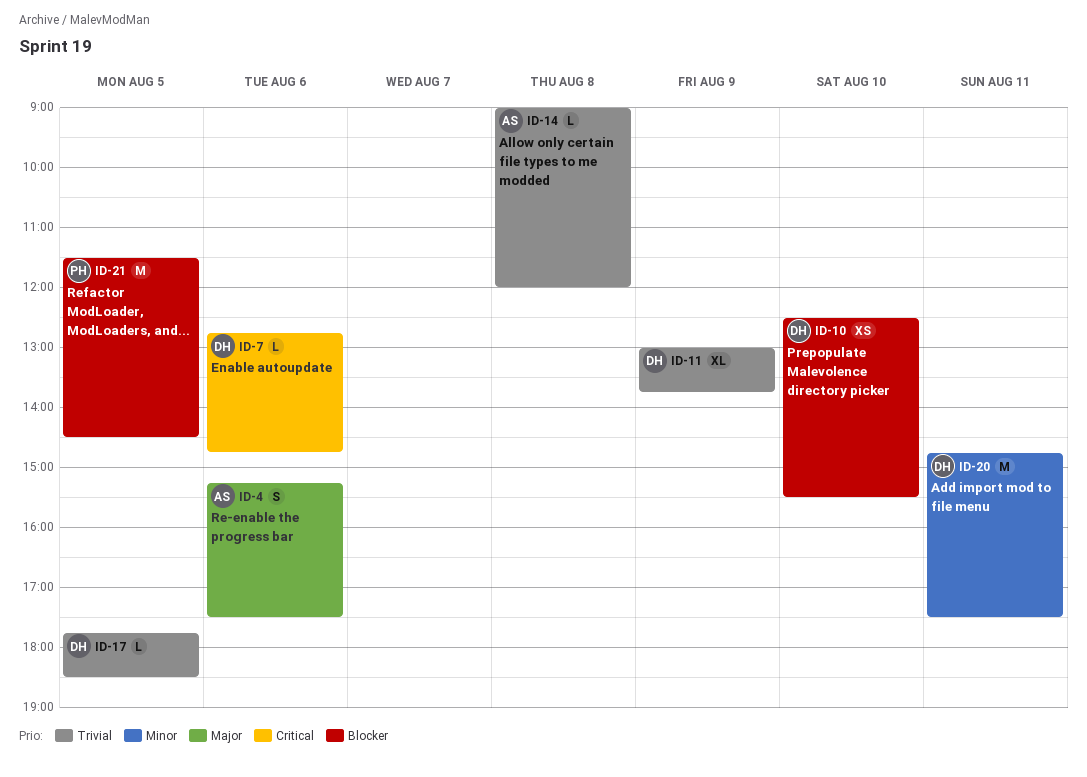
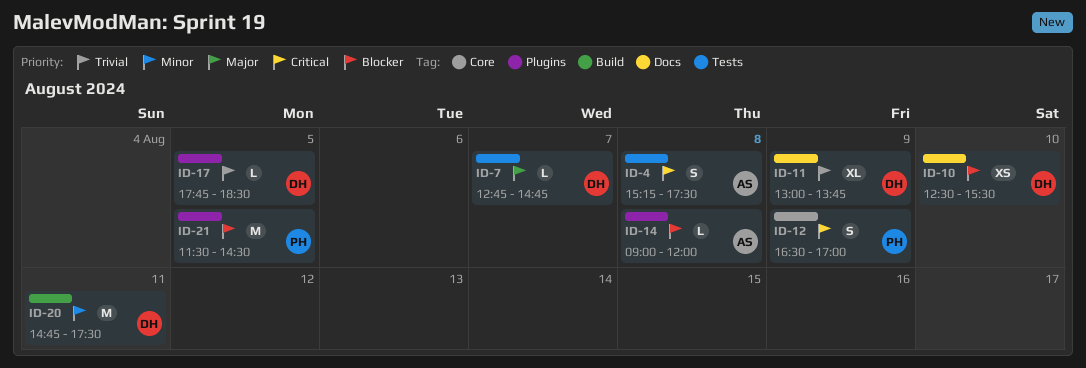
ID-4, priority: Major -> Critical
ID-4, day: Aug 6 -> Aug 8
ID-7, priority: Critical -> Major
ID-7, day: Aug 6 -> Aug 7
ID-12: none -> present
ID-14, priority: Trivial -> Blocker

